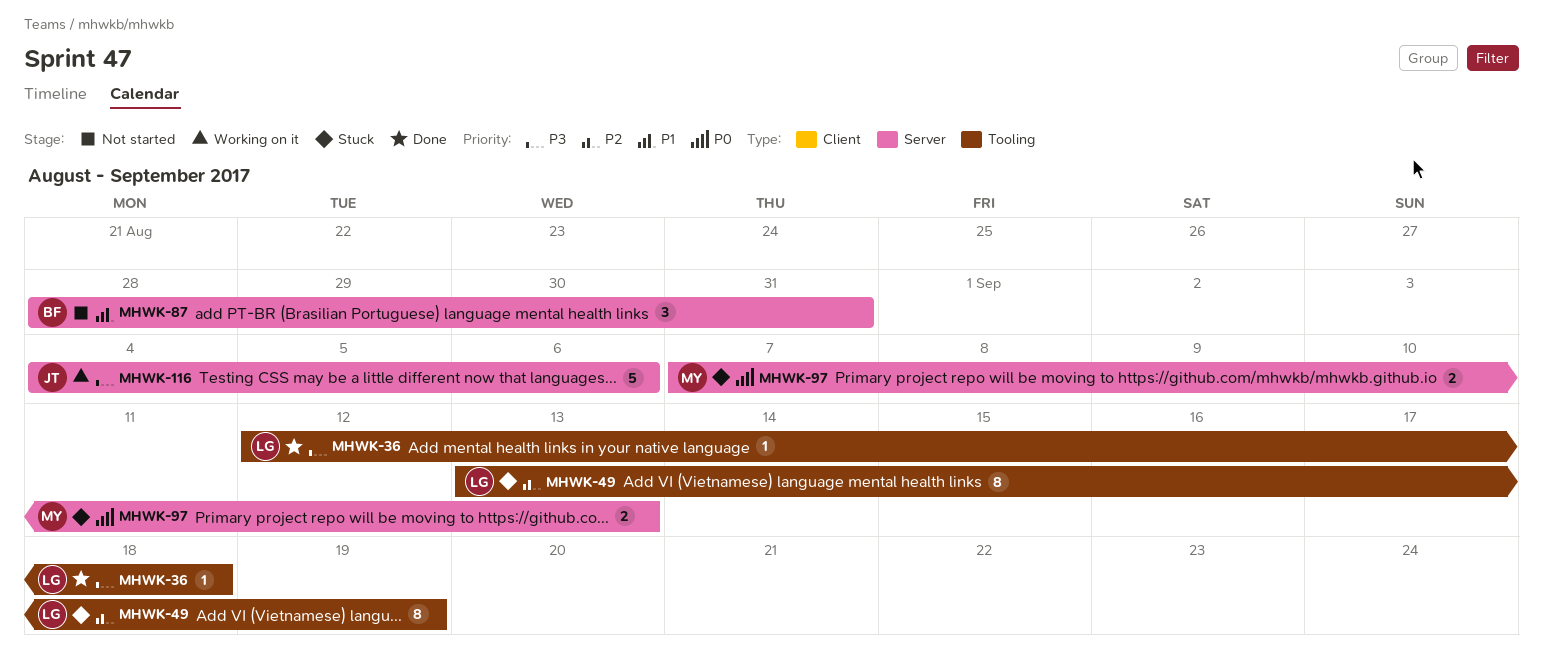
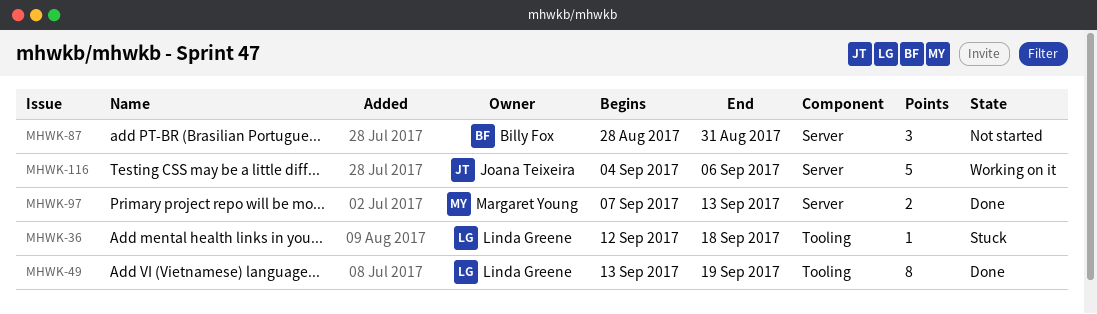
MHWK-36, status: Done -> Stuck
MHWK-49, status: Stuck -> Done
MHWK-97, status: Stuck -> Done

